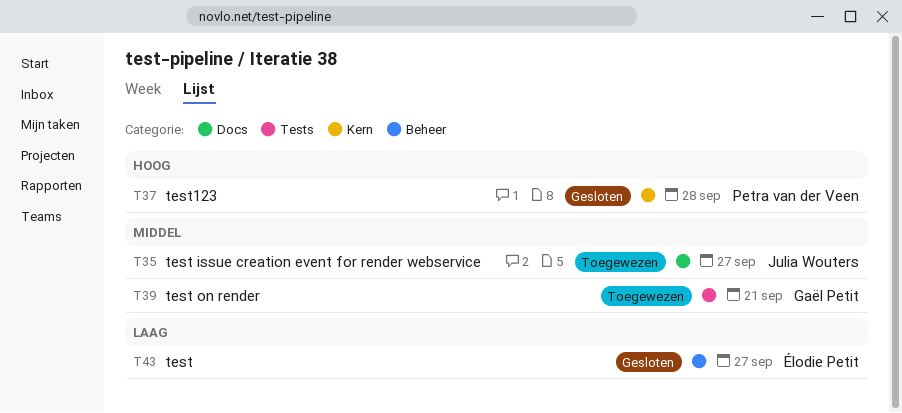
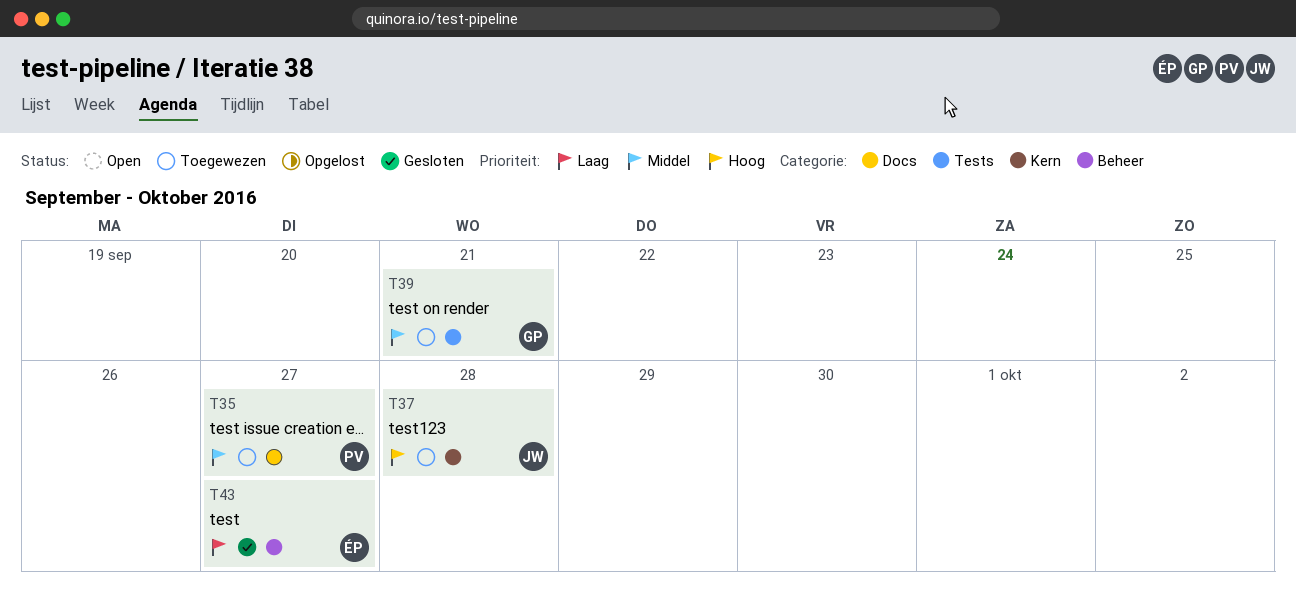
T35, owner: Julia Wouters -> Petra van der Veen
T37, status: Gesloten -> Toegewezen
T37, owner: Petra van der Veen -> Julia Wouters

